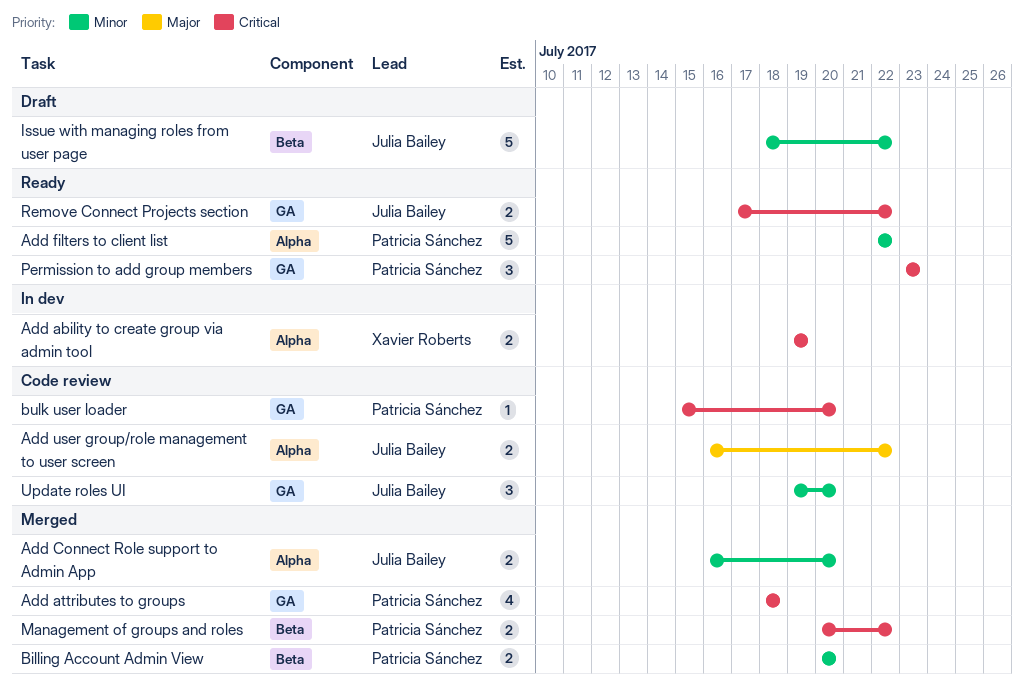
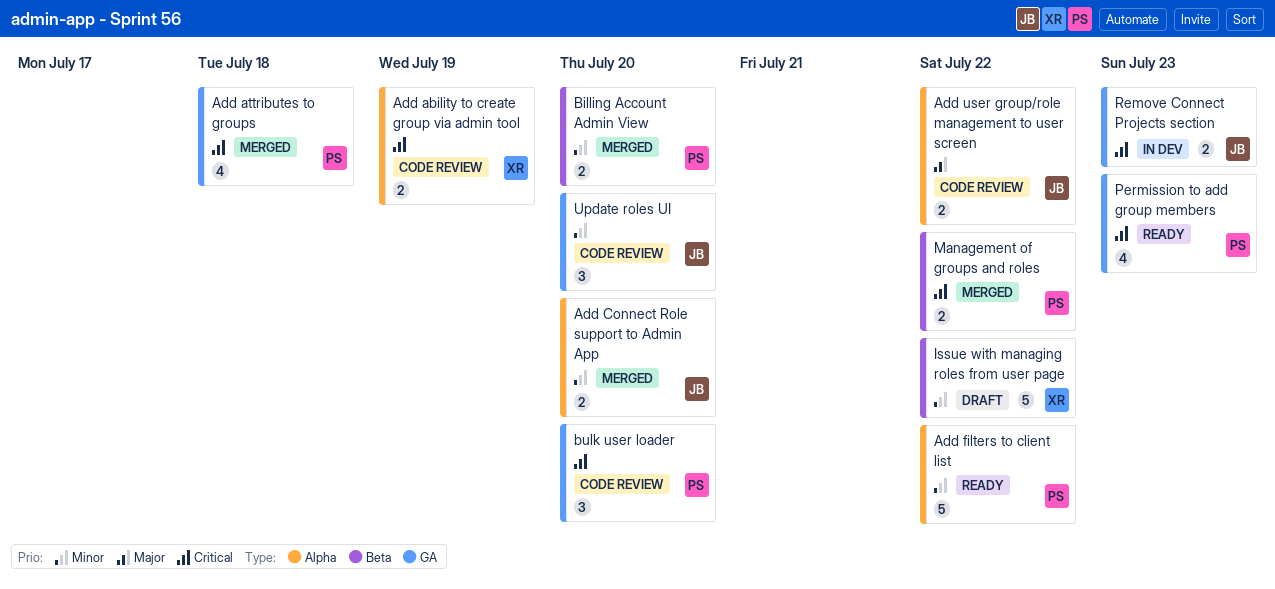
Add ability to create group via admin tool, status: In dev -> Code review
bulk user loader, estimate: 1 -> 3
Issue with managing roles from user page, owner: Julia Bailey -> Xavier Roberts
Permission to add group members, estimate: 3 -> 4
Remove Connect Projects section, status: Ready -> In dev
Remove Connect Projects section, due: Jul 22 -> Jul 23

